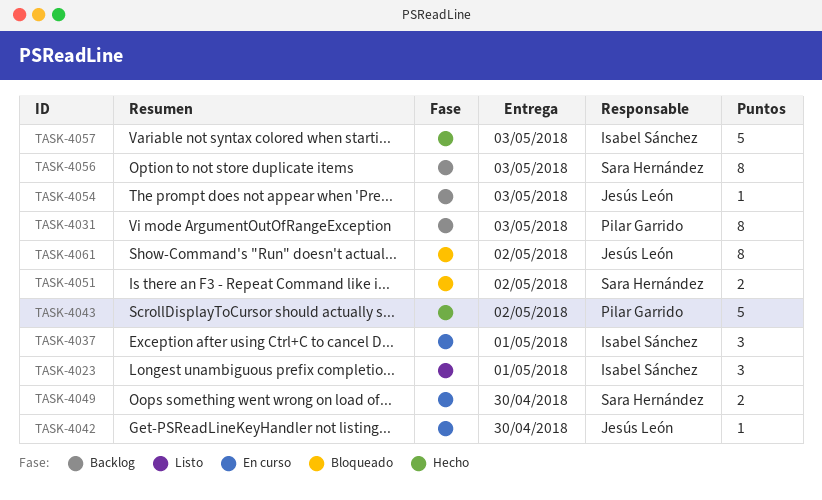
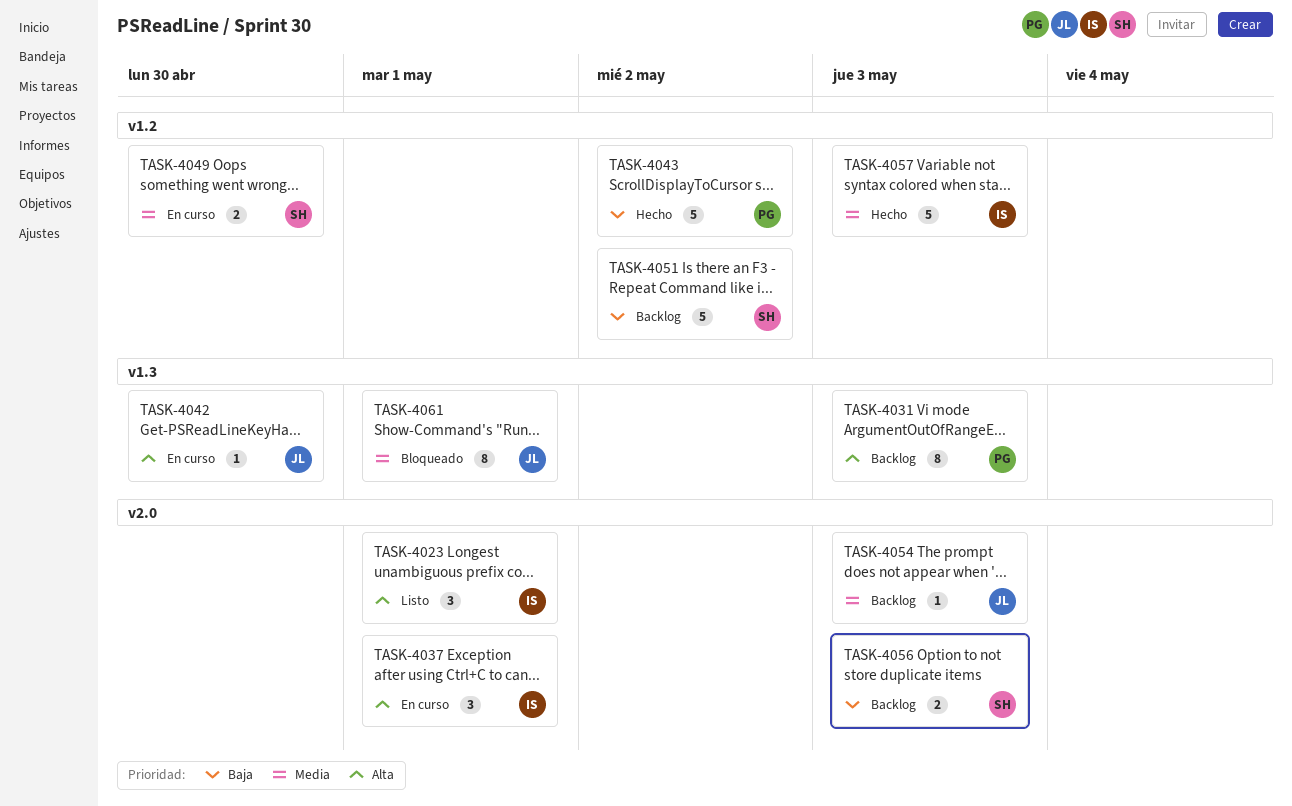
TASK-4051, status: Bloqueado -> Backlog
TASK-4051, estimate: 2 -> 5
TASK-4056, estimate: 8 -> 2
TASK-4061, due: May 2 -> May 1

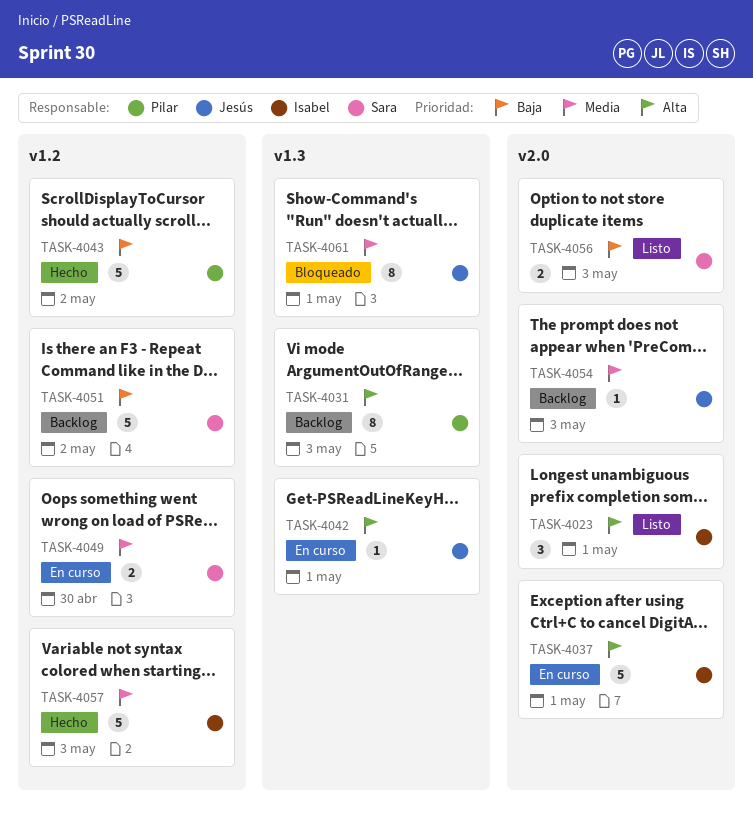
TASK-4037, estimate: 3 -> 5
TASK-4042, due: Apr 30 -> May 1
TASK-4056, status: Backlog -> Listo

